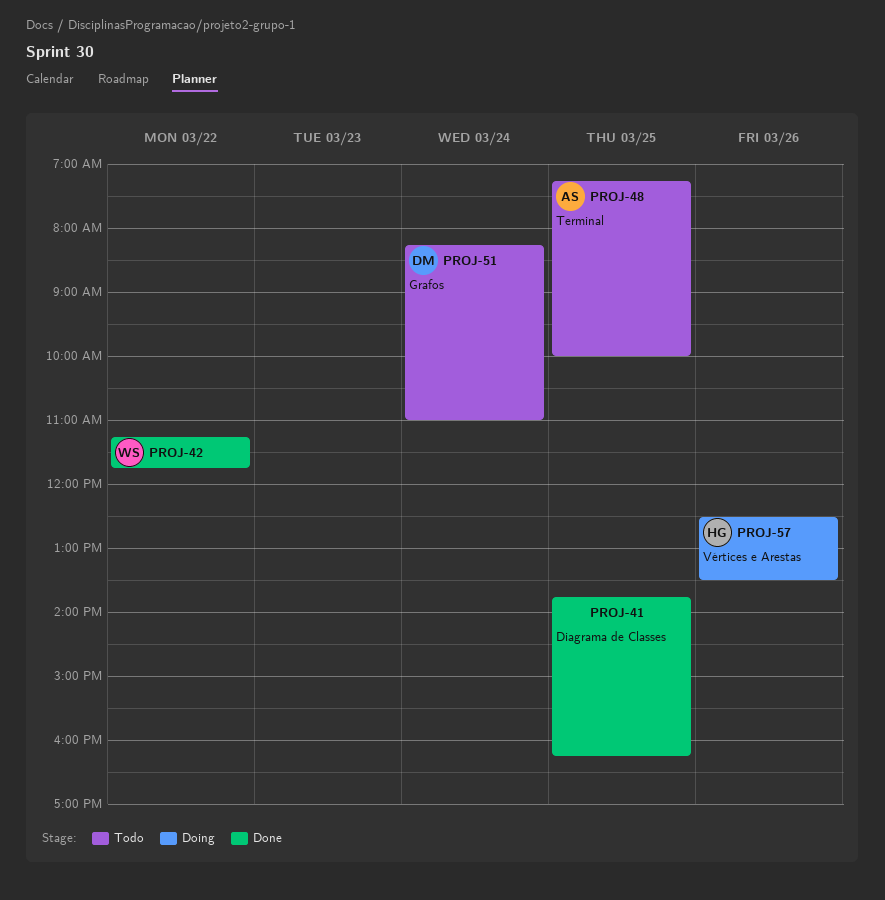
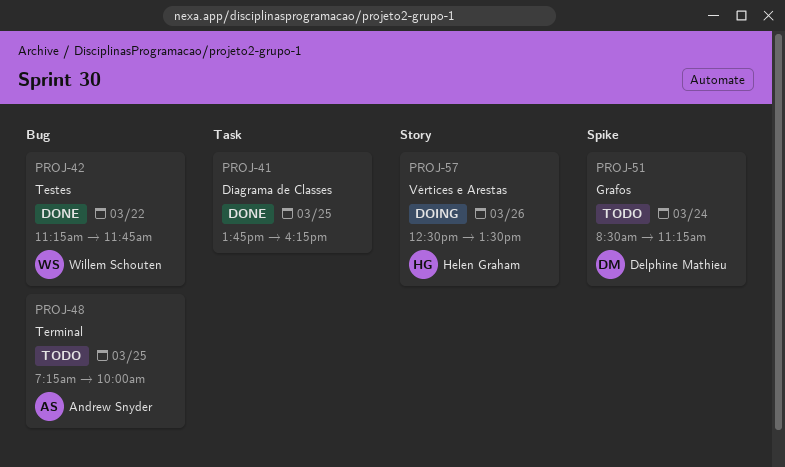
PROJ-51, begins: 08:15 -> 08:30
PROJ-51, ends: 11:00 -> 11:15

